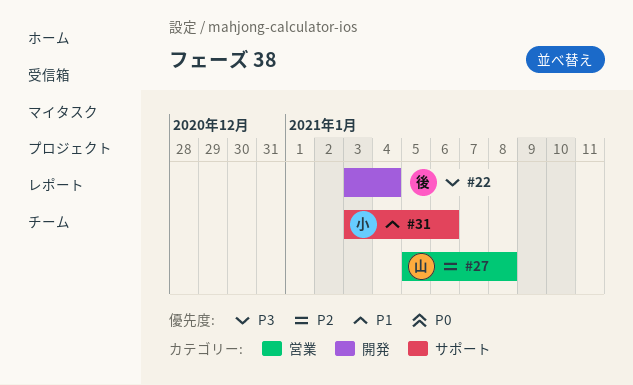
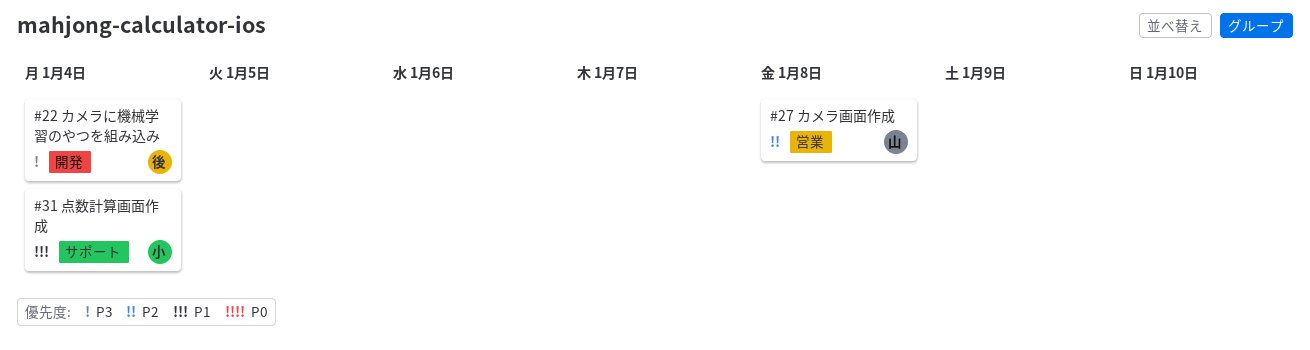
#31, due: Jan 6 -> Jan 4

